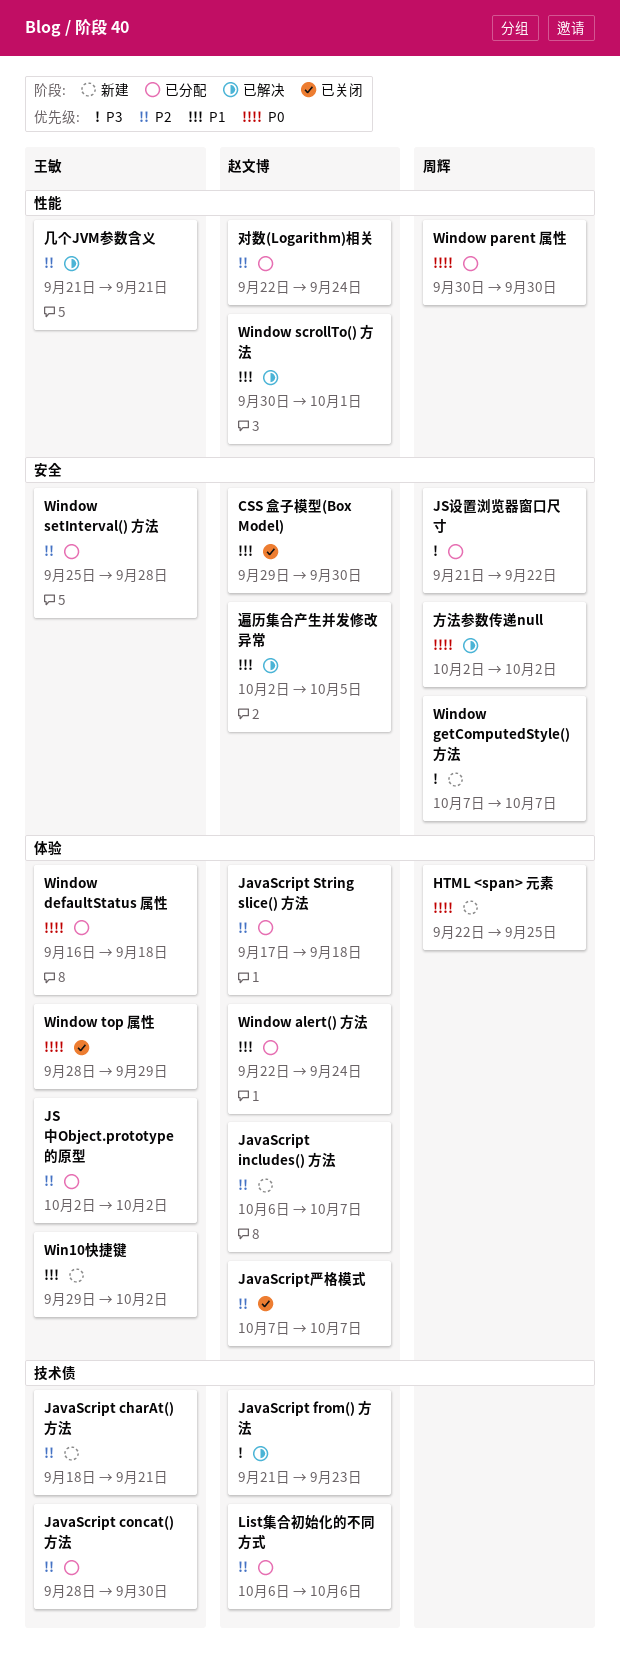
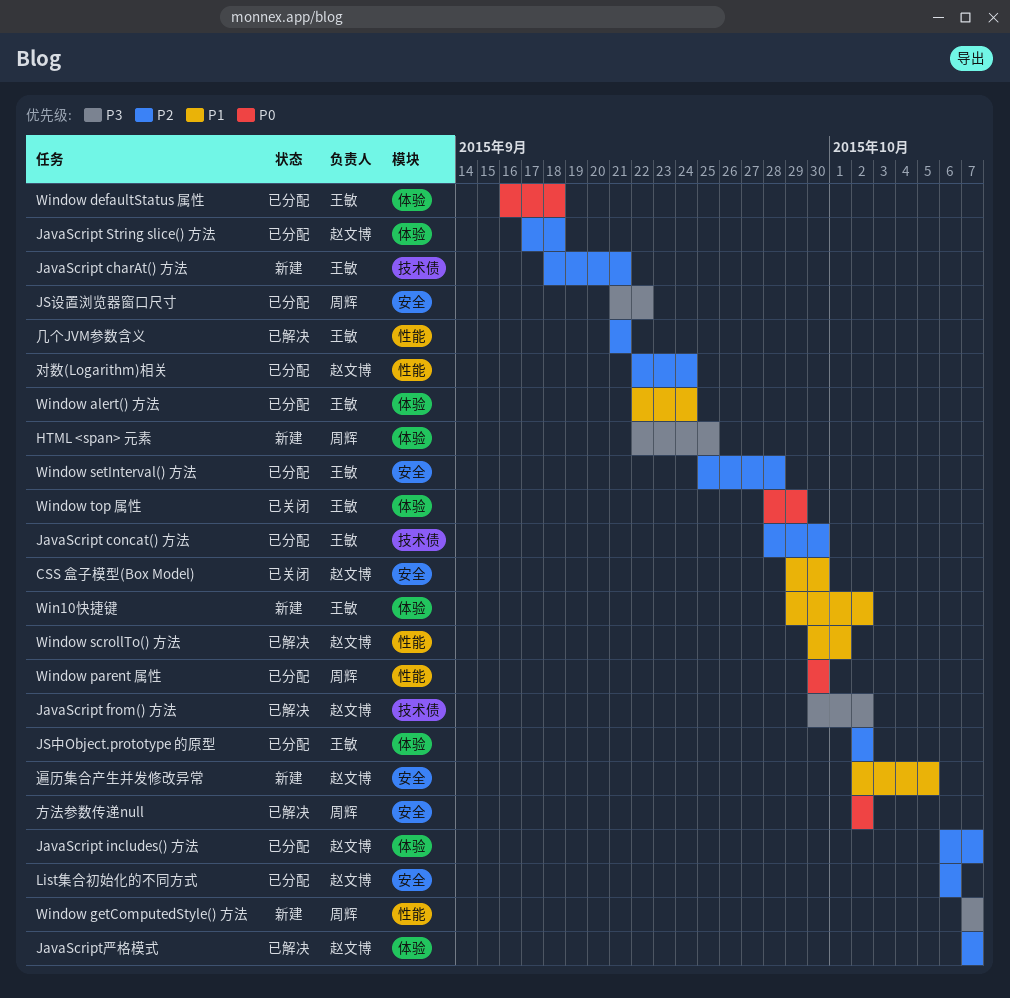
HTML <span> 元素, priority: P0 -> P3
JavaScript from() 方法, start: Sep 21 -> Sep 30
JavaScript from() 方法, due: Sep 23 -> Oct 2
JavaScript includes() 方法, status: 新建 -> 已分配
JavaScript严格模式, status: 已关闭 -> 已解决
List集合初始化的不同方式, label: 技术债 -> 安全
Window alert() 方法, owner: 赵文博 -> 王敏
Window getComputedStyle() 方法, label: 安全 -> 性能
遍历集合产生并发修改异常, status: 已解决 -> 新建

